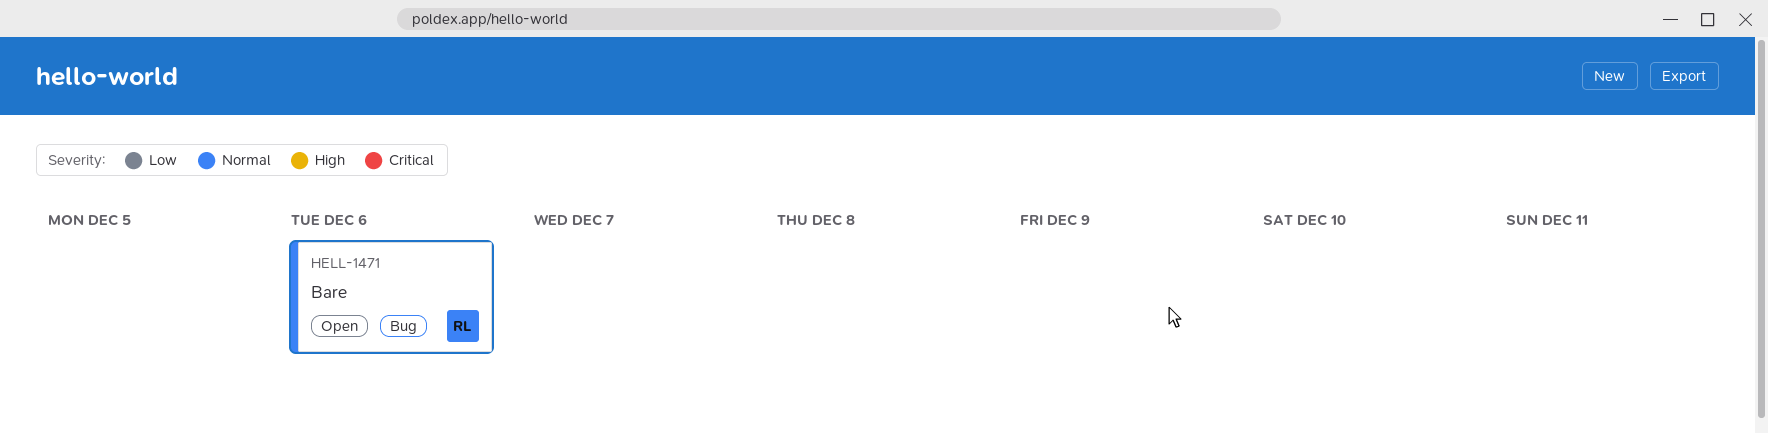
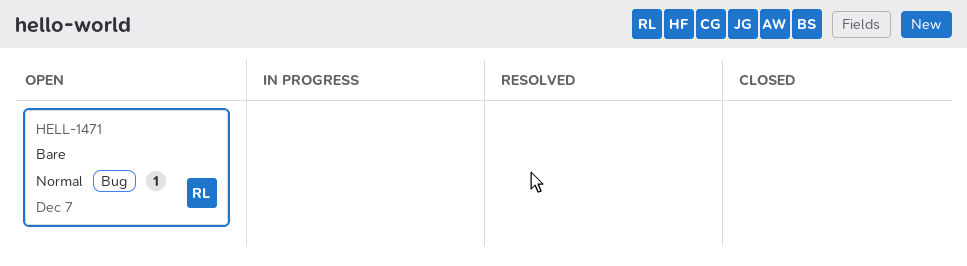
HELL-1471, due: Dec 6 -> Dec 7

